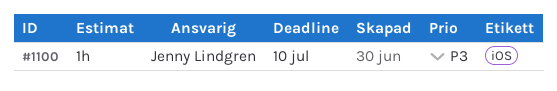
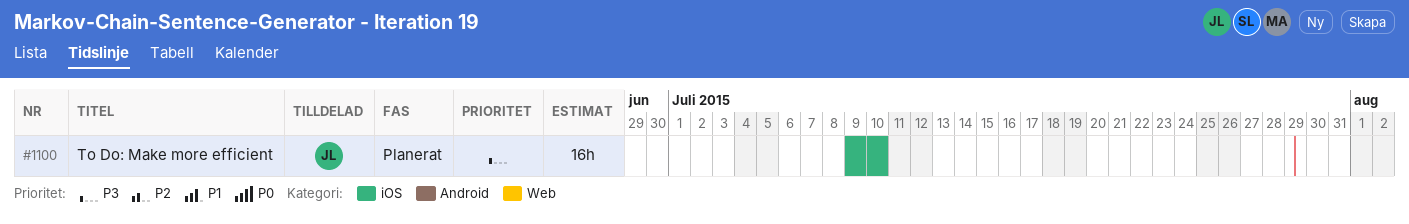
#1100, estimate: 1h -> 16h

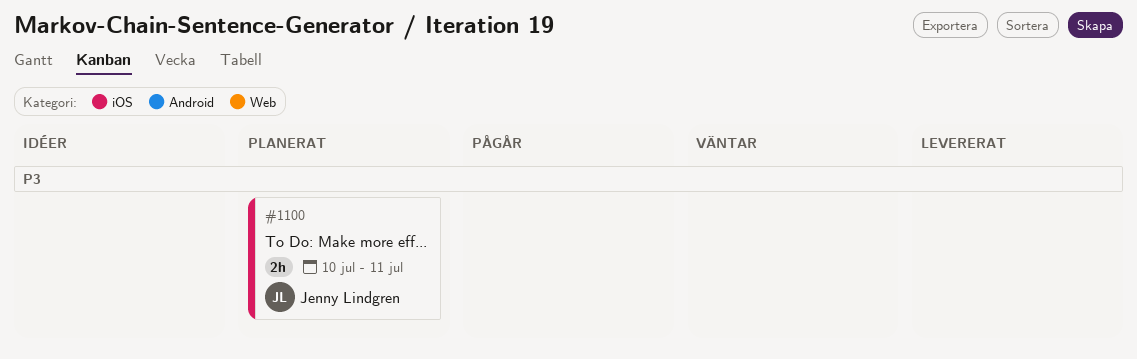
#1100, estimate: 16h -> 2h
#1100, start: Jul 9 -> Jul 10
#1100, due: Jul 10 -> Jul 11

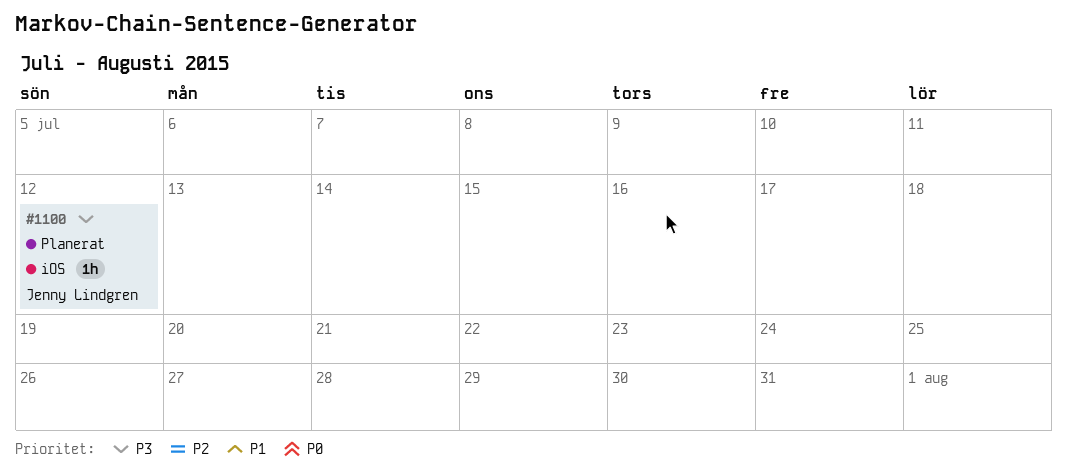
#1100, estimate: 2h -> 1h
#1100, due: Jul 11 -> Jul 12

